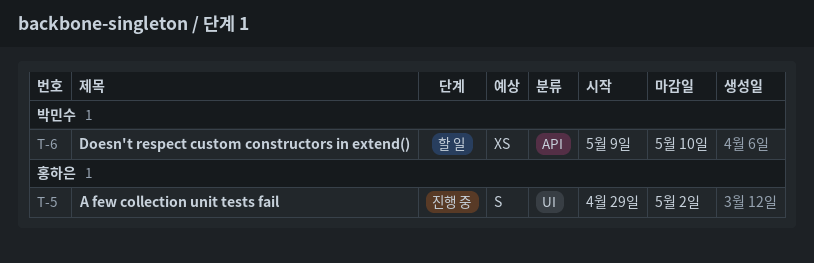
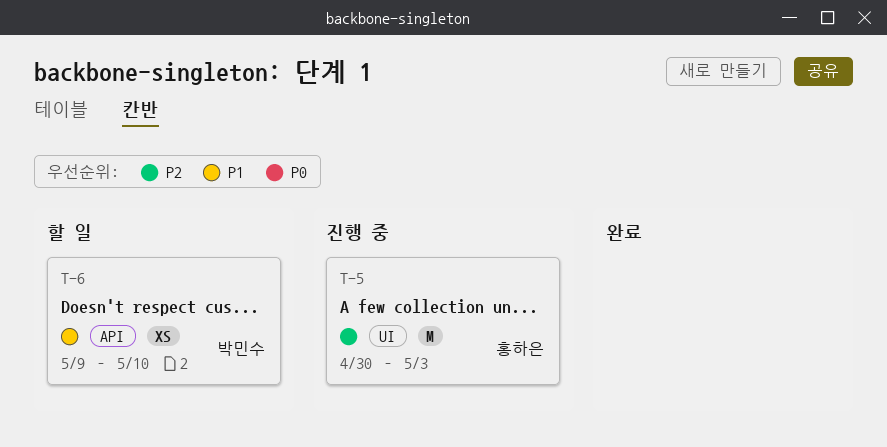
T-5, estimate: S -> M
T-5, start: Apr 29 -> Apr 30
T-5, due: May 2 -> May 3

